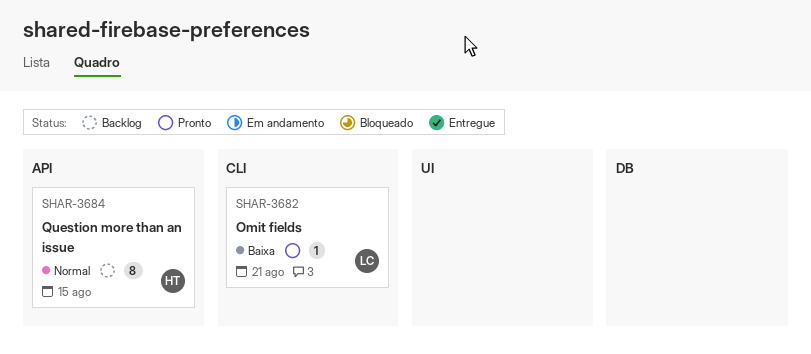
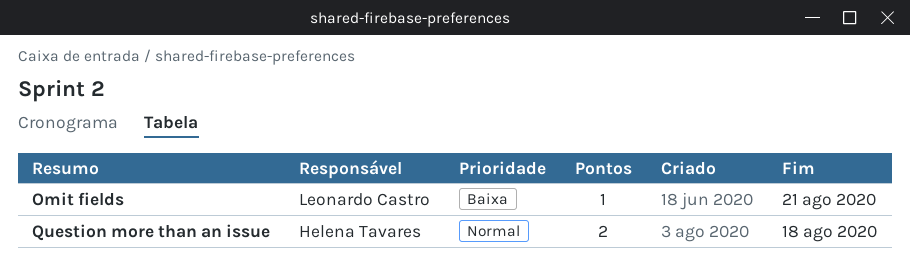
Question more than an issue, estimate: 8 -> 2
Question more than an issue, due: Aug 15 -> Aug 18

